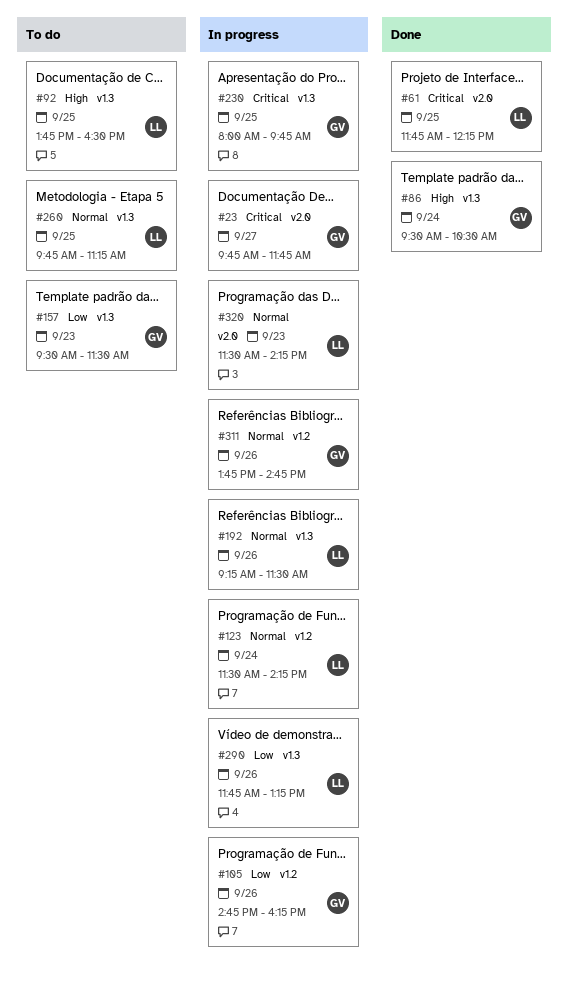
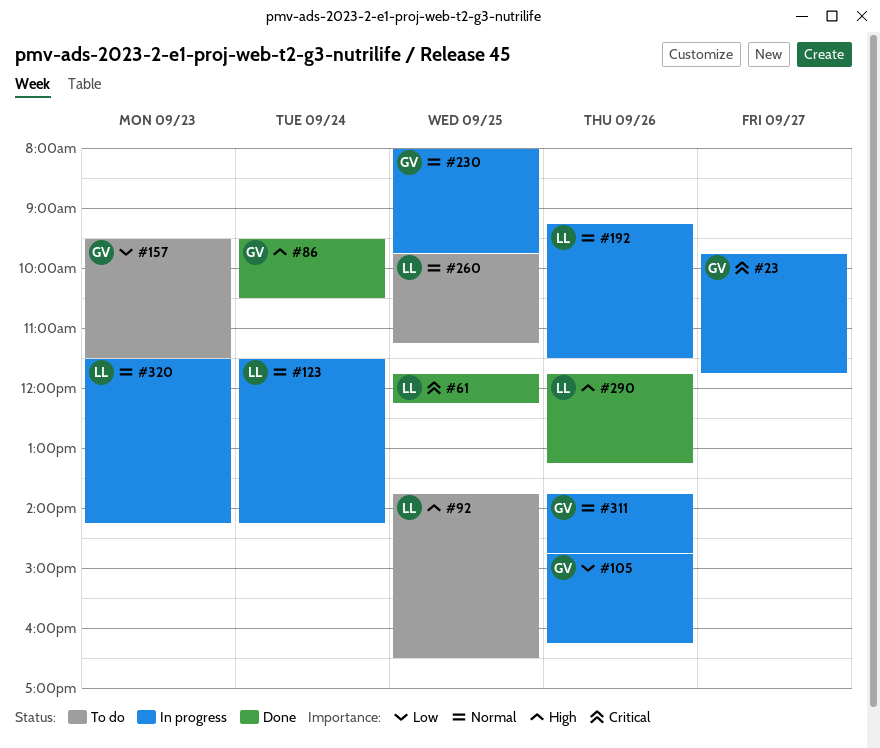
#230, priority: Critical -> Normal
#290, status: In progress -> Done
#290, priority: Low -> High

